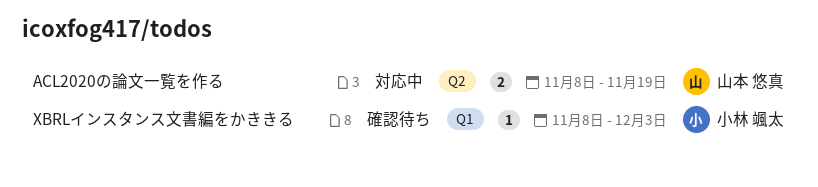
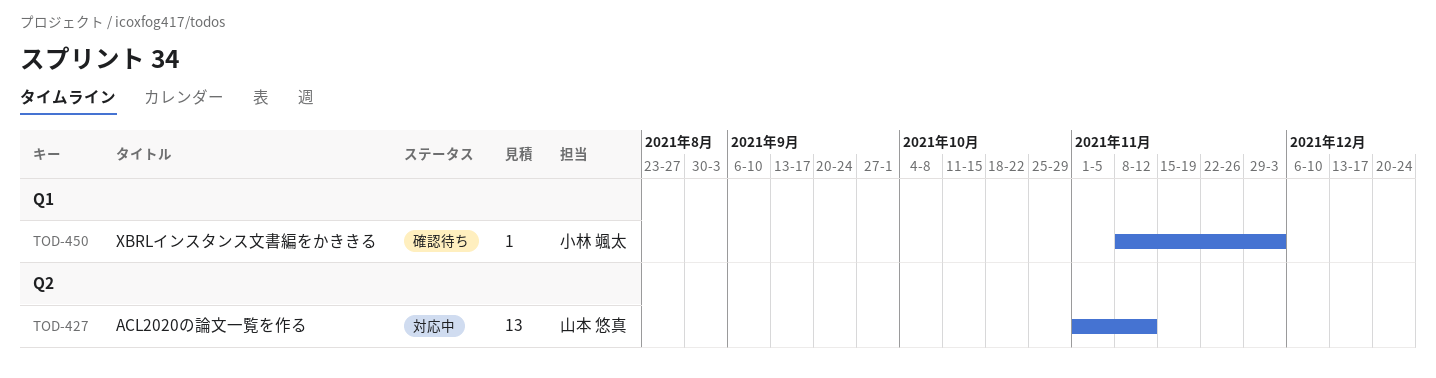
ACL2020の論文一覧を作る, estimate: 2 -> 13
ACL2020の論文一覧を作る, start: Nov 8 -> Nov 1
ACL2020の論文一覧を作る, due: Nov 19 -> Nov 12

